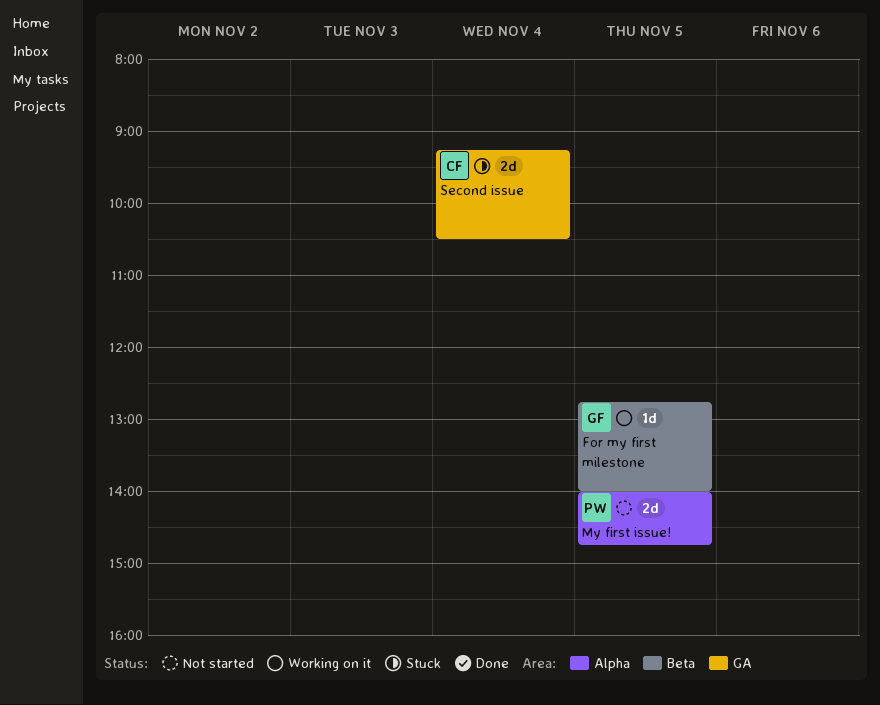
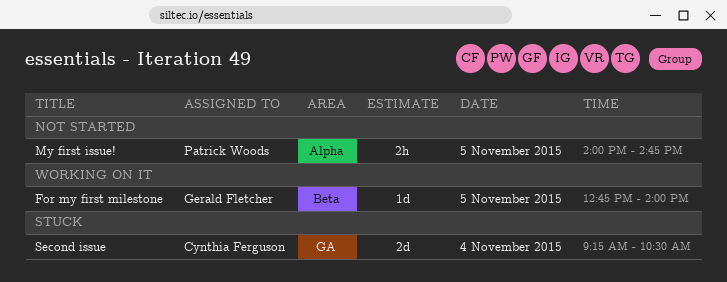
My first issue!, estimate: 2d -> 2h

